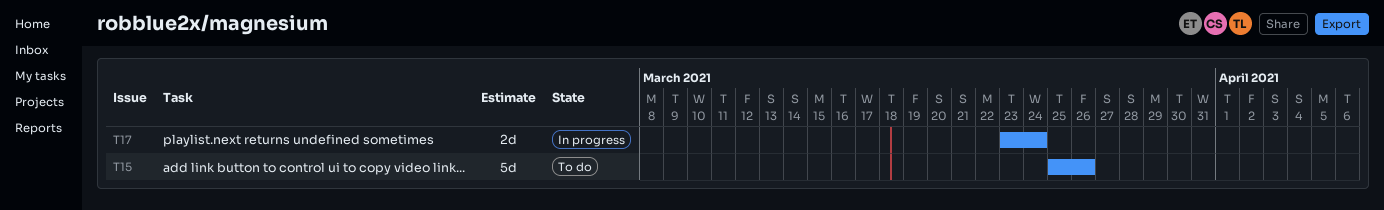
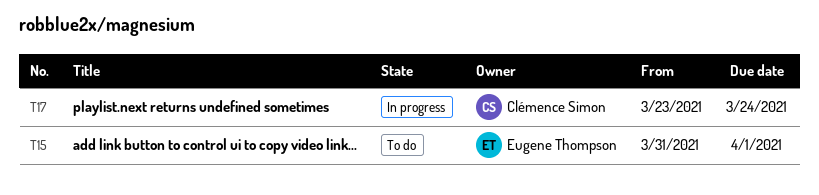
T15, start: Mar 25 -> Mar 31
T15, due: Mar 26 -> Apr 1

